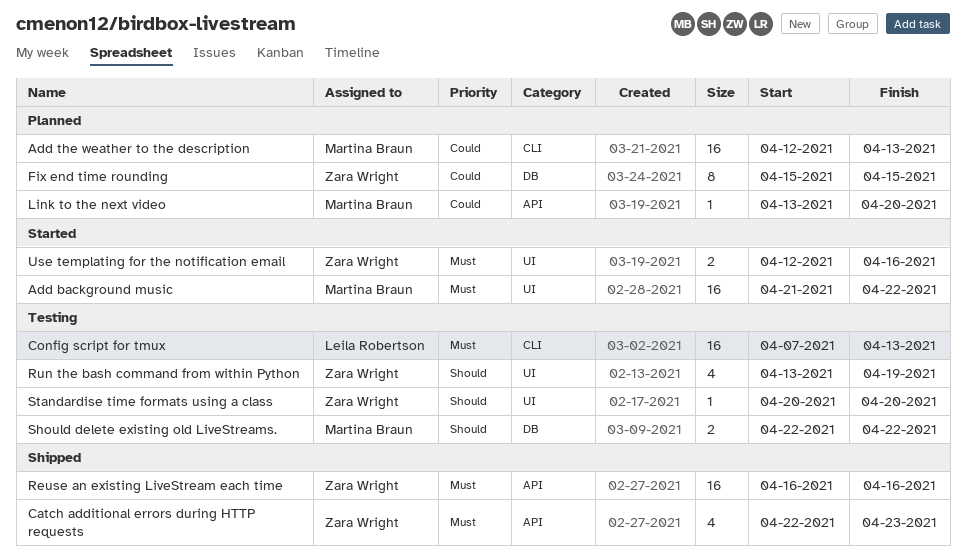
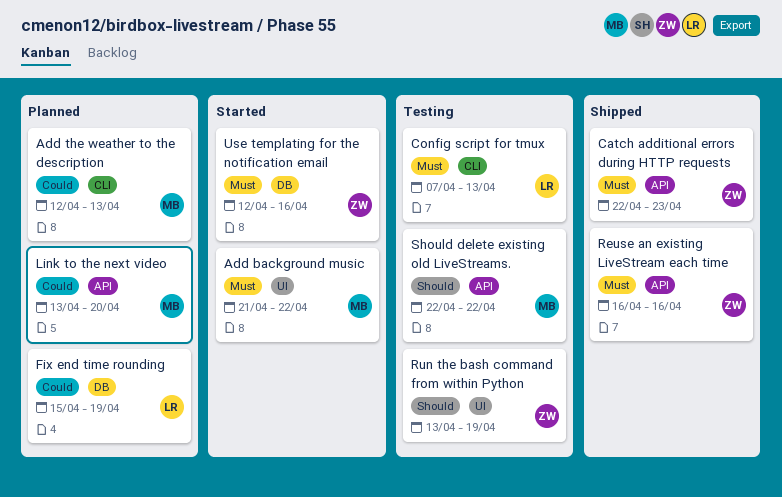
Fix end time rounding, owner: Zara Wright -> Leila Robertson
Fix end time rounding, due: Apr 15 -> Apr 19
Should delete existing old LiveStreams., label: DB -> API
Standardise time formats using a class: present -> none
Use templating for the notification email, label: UI -> DB

